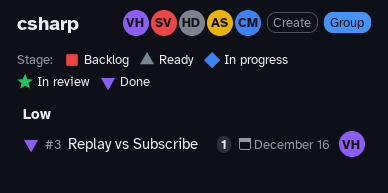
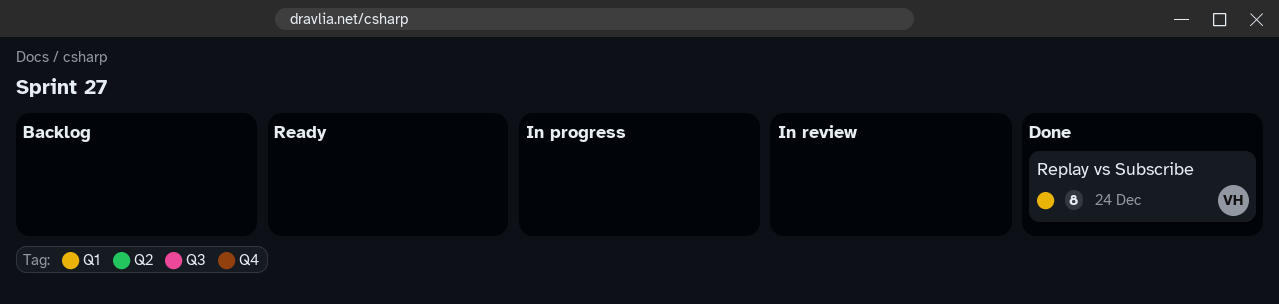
Replay vs Subscribe, estimate: 1 -> 8
Replay vs Subscribe, due: Dec 16 -> Dec 24

